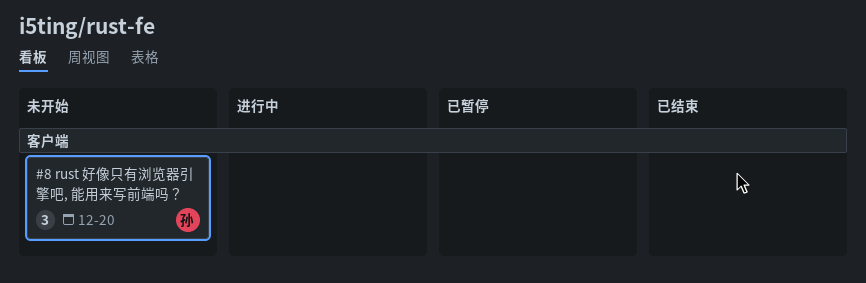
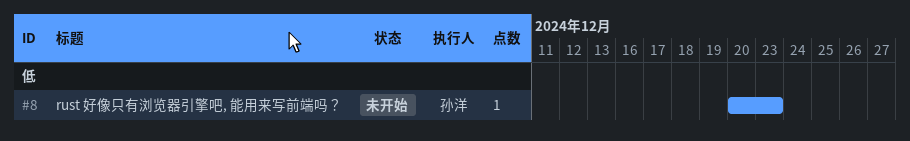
#8, estimate: 3 -> 1
#8, due: Dec 20 -> Dec 23

